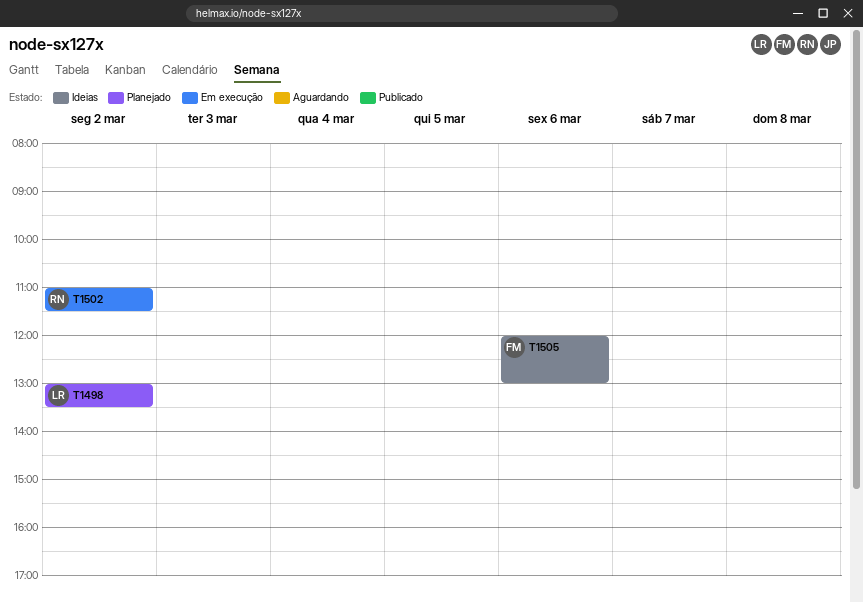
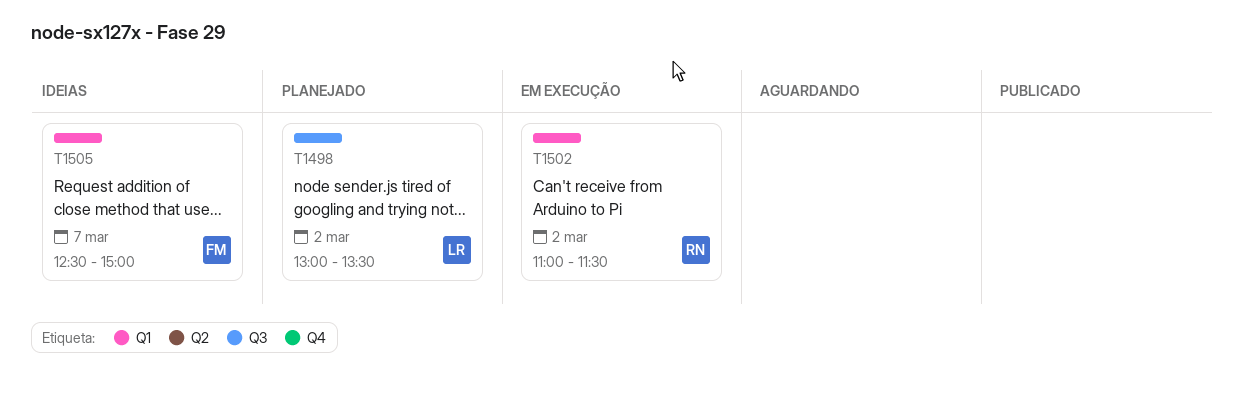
T1505, day: Mar 6 -> Mar 7
T1505, begins: 12:00 -> 12:30
T1505, ends: 13:00 -> 15:00

